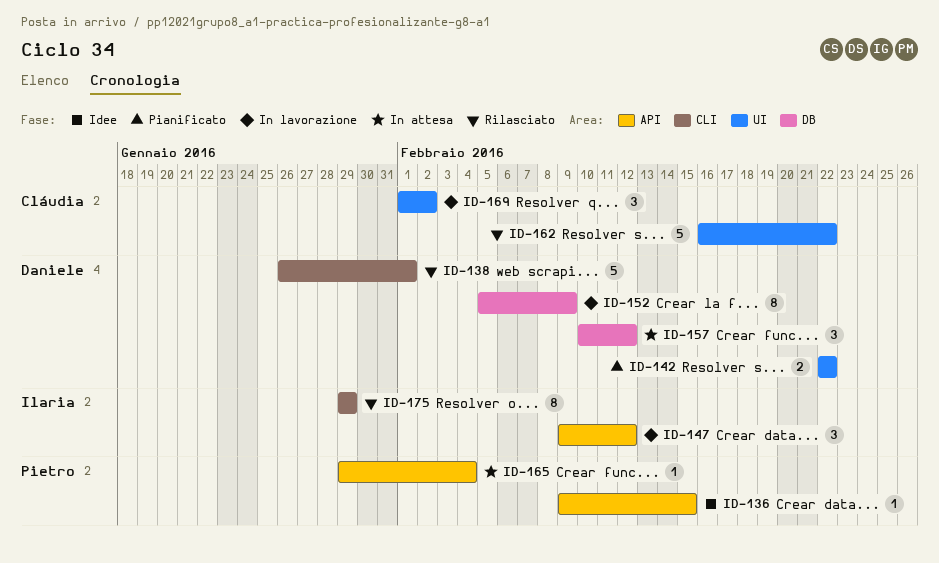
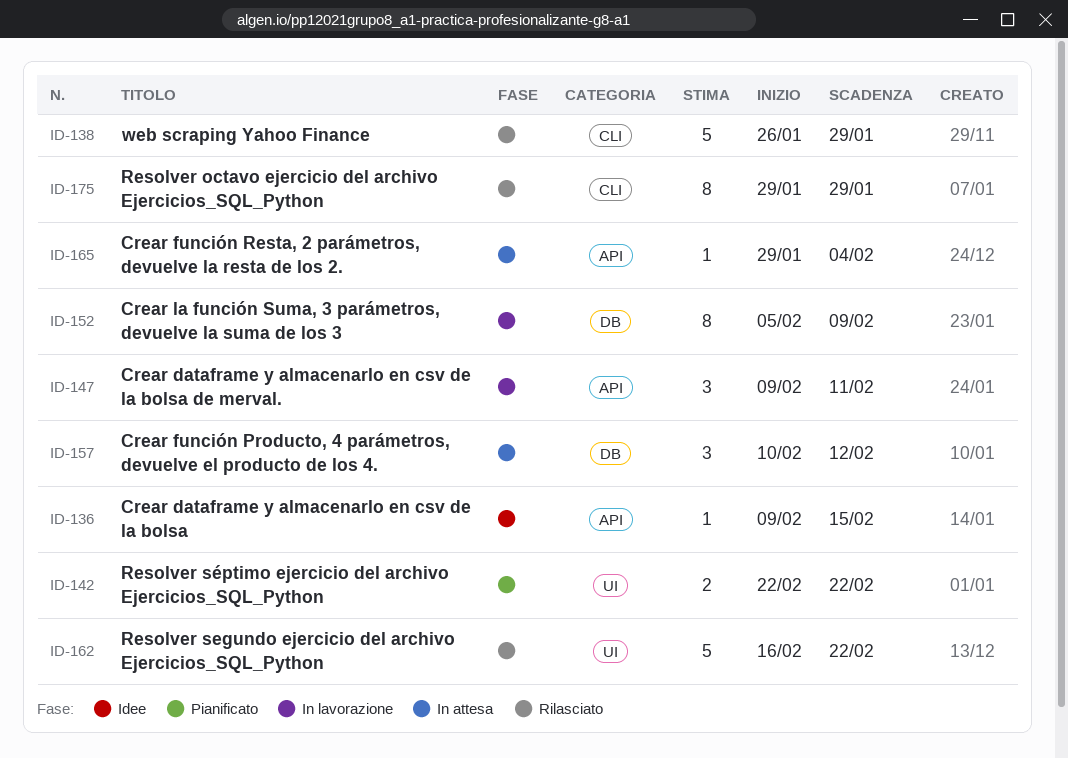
ID-138, due: Feb 1 -> Jan 29
ID-147, due: Feb 12 -> Feb 11
ID-169: present -> none

